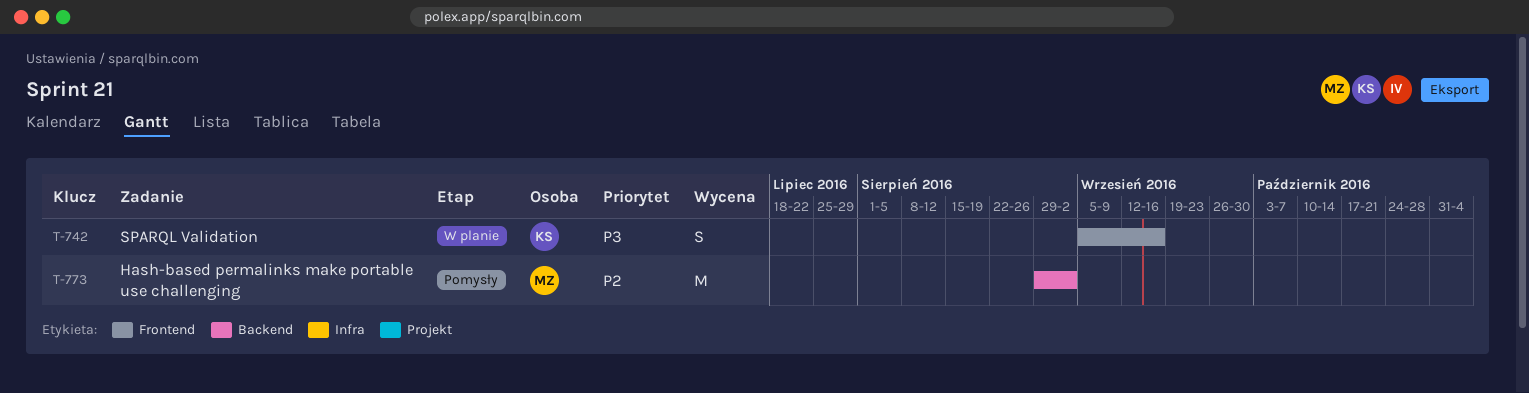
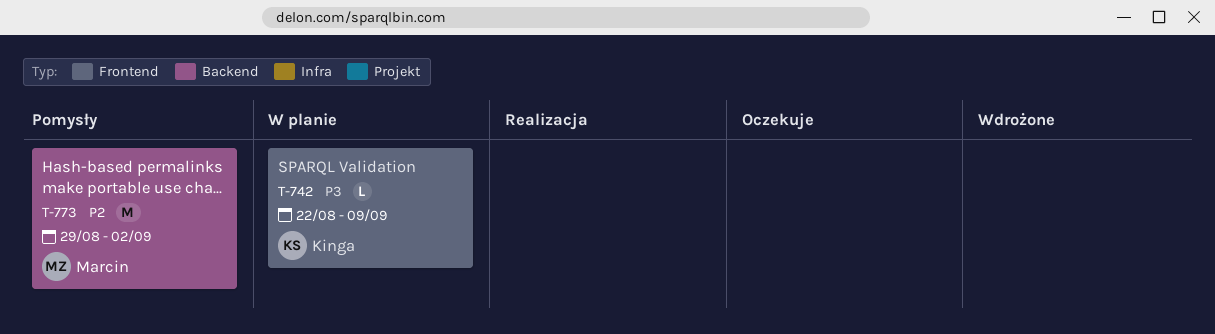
T-742, estimate: S -> L
T-742, start: Sep 5 -> Aug 22
T-742, due: Sep 16 -> Sep 9

